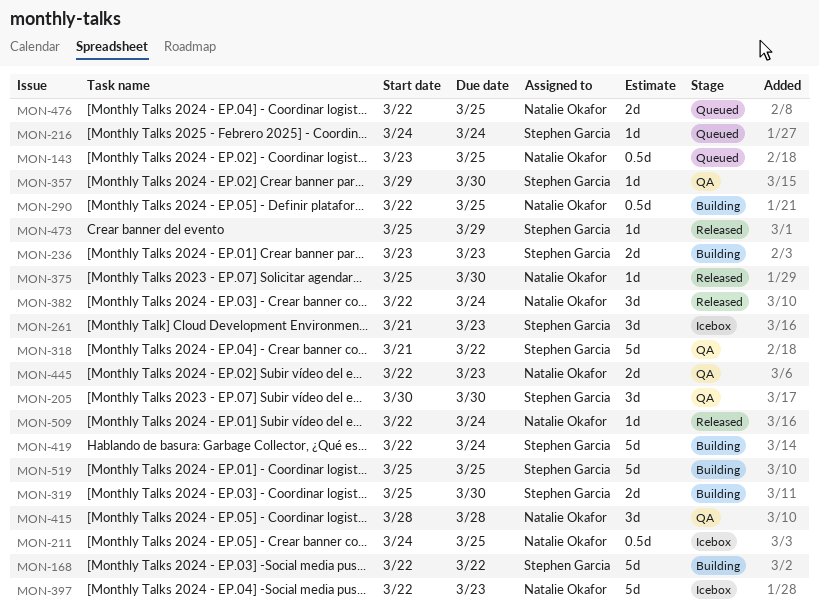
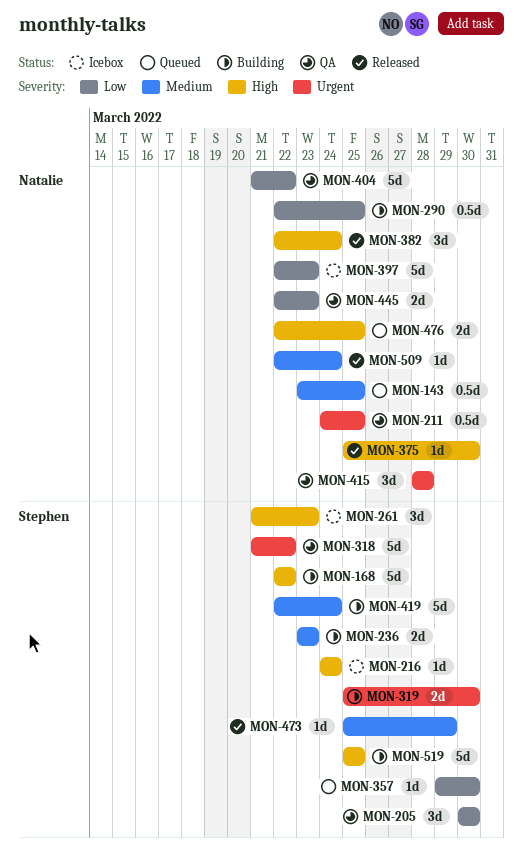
MON-211, status: Icebox -> QA
MON-216, status: Queued -> Icebox
MON-357, status: QA -> Queued
MON-404: none -> present

